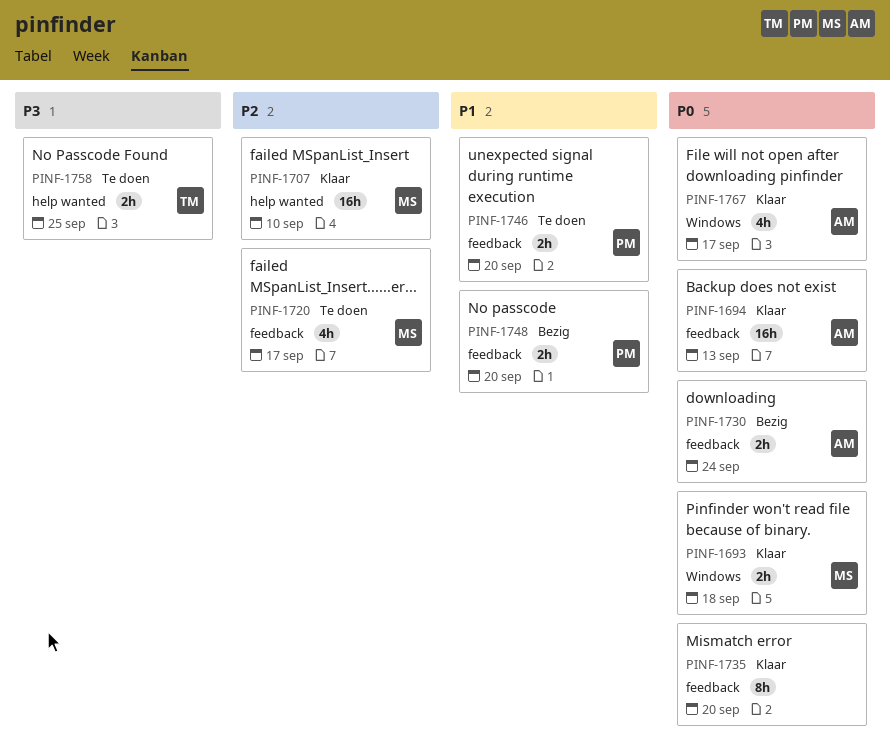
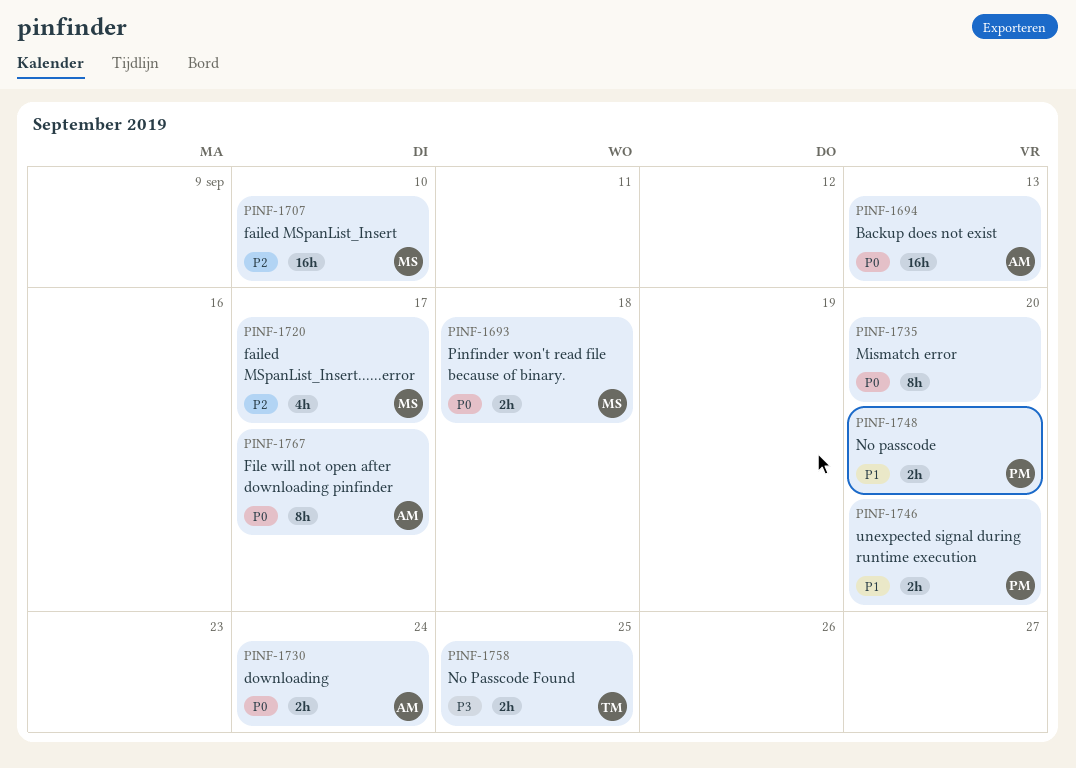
PINF-1767, estimate: 4h -> 8h

